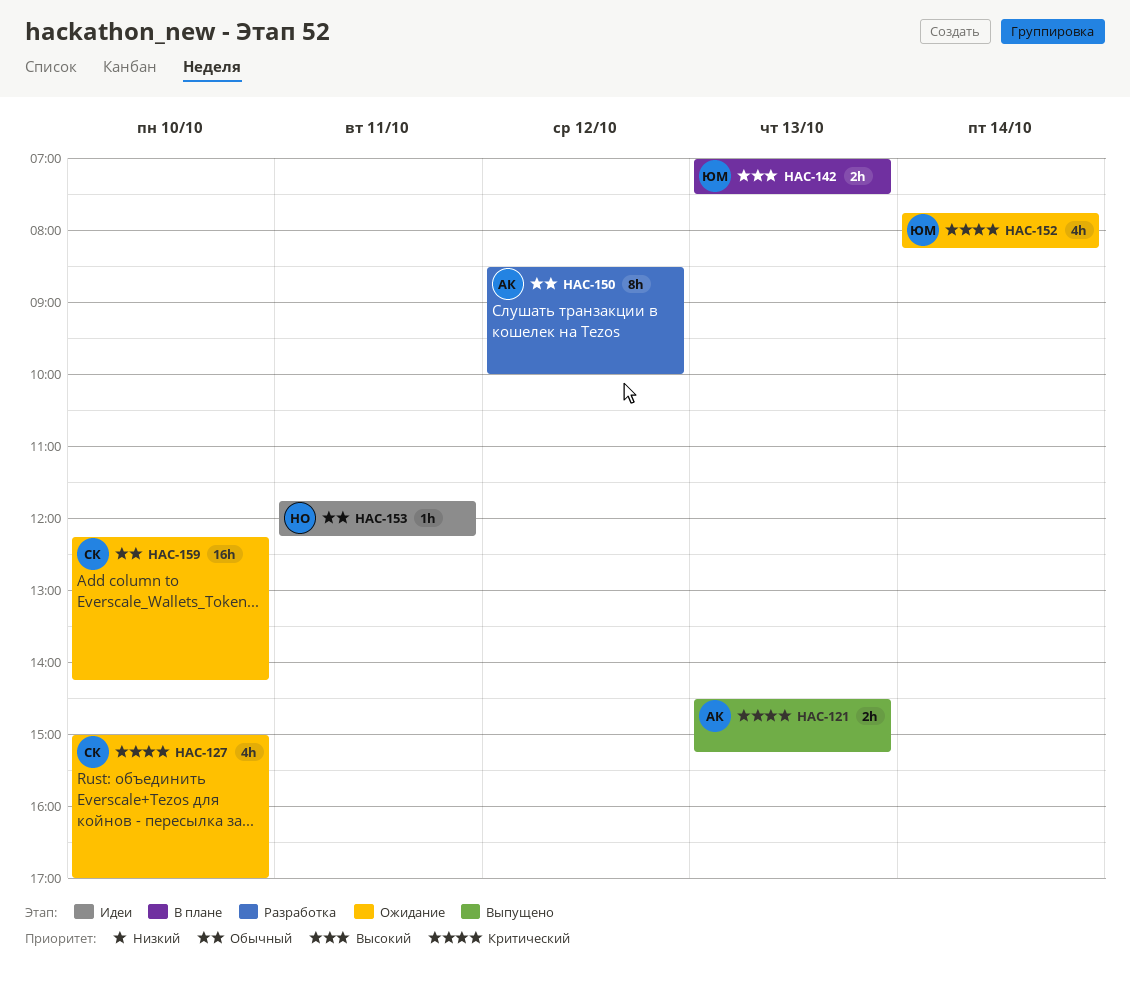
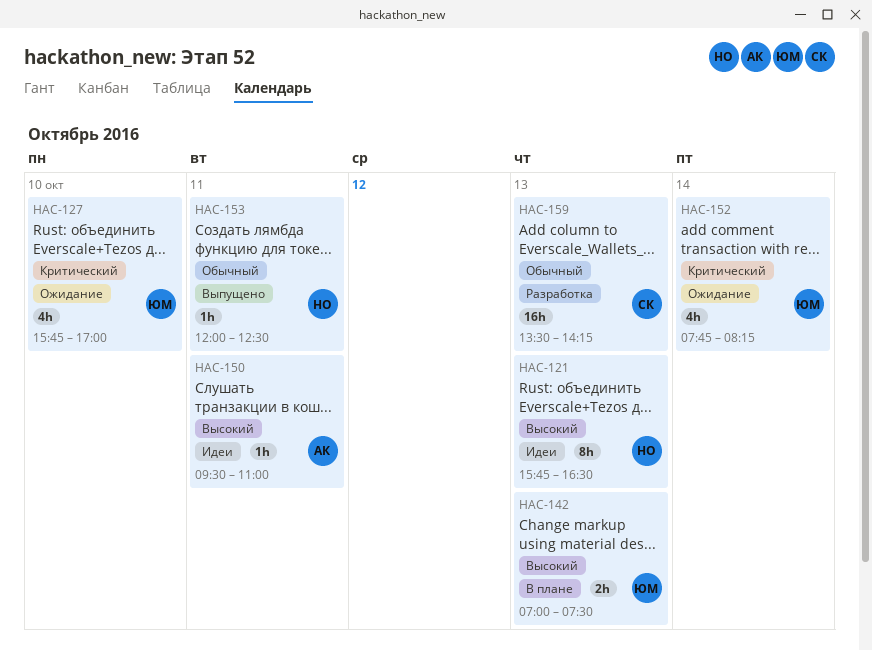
HAC-121, status: Выпущено -> Идеи
HAC-121, owner: АК -> НО
HAC-121, priority: Критический -> Высокий
HAC-121, estimate: 2h -> 8h
HAC-121, begins: 14:30 -> 15:45
HAC-121, ends: 15:15 -> 16:30
HAC-127, owner: СК -> ЮМ
HAC-127, begins: 15:00 -> 15:45
HAC-150, status: Разработка -> Идеи
HAC-150, priority: Обычный -> Высокий
HAC-150, estimate: 8h -> 1h
HAC-150, day: Oct 12 -> Oct 11
HAC-150, begins: 08:30 -> 09:30
HAC-150, ends: 10:00 -> 11:00
HAC-153, status: Идеи -> Выпущено
HAC-153, begins: 11:45 -> 12:00
HAC-153, ends: 12:15 -> 12:30
HAC-159, status: Ожидание -> Разработка
HAC-159, day: Oct 10 -> Oct 13
HAC-159, begins: 12:15 -> 13:30

